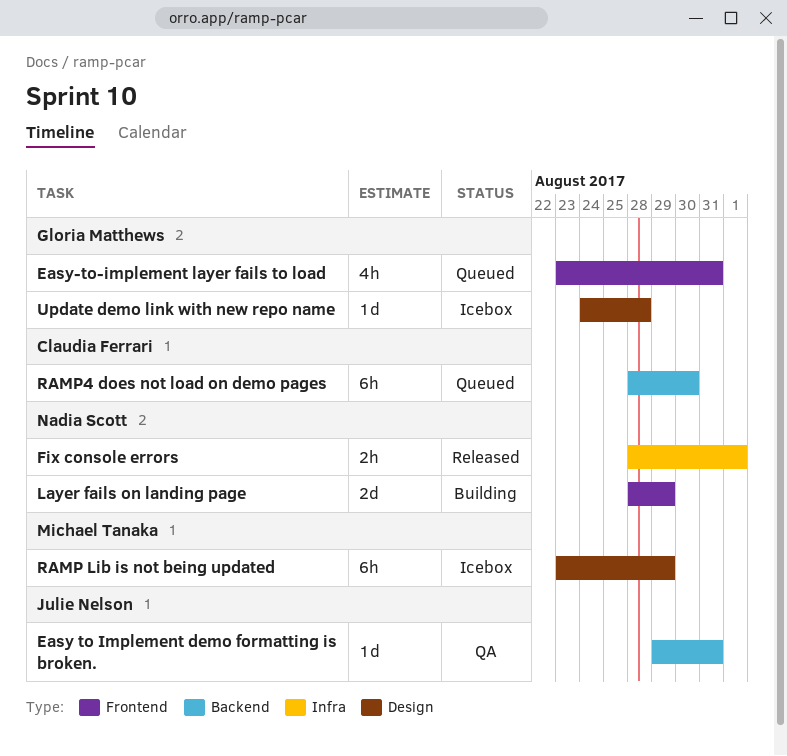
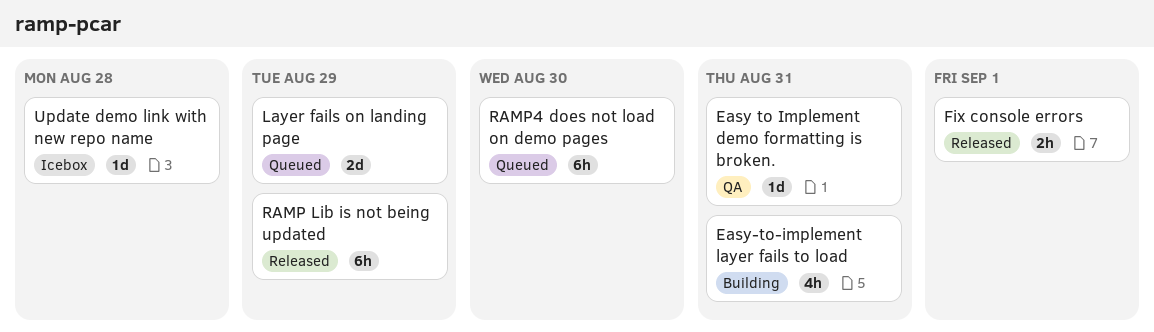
Easy-to-implement layer fails to load, status: Queued -> Building
Layer fails on landing page, status: Building -> Queued
RAMP Lib is not being updated, status: Icebox -> Released

